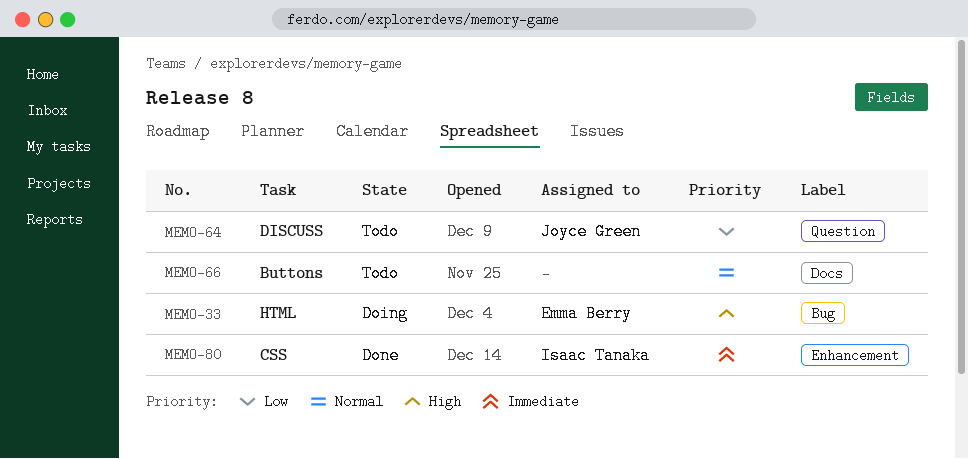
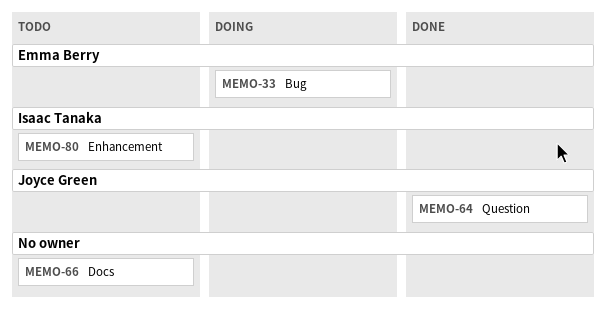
MEMO-64, status: Todo -> Done
MEMO-80, status: Done -> Todo

